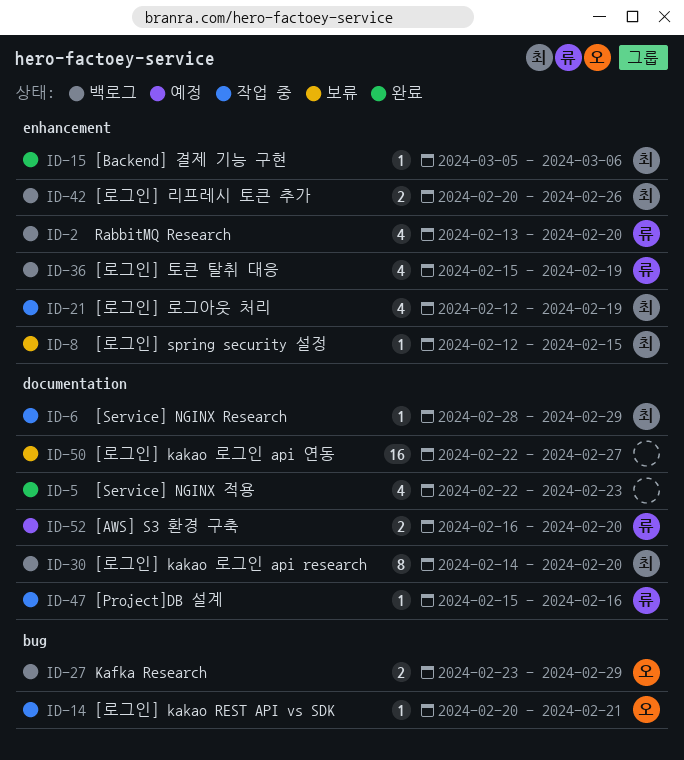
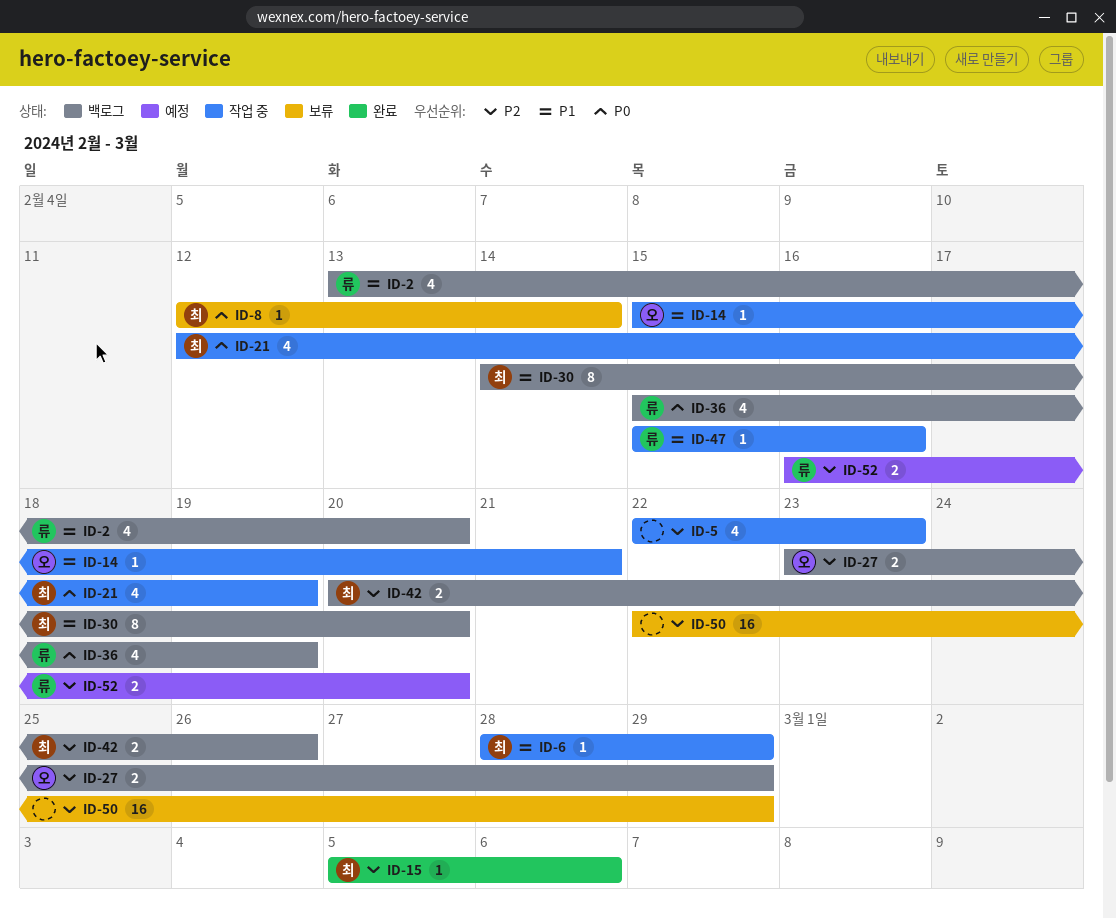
ID-5, status: 완료 -> 작업 중
ID-8, due: Feb 15 -> Feb 14
ID-14, start: Feb 20 -> Feb 15
ID-50, due: Feb 27 -> Feb 29

